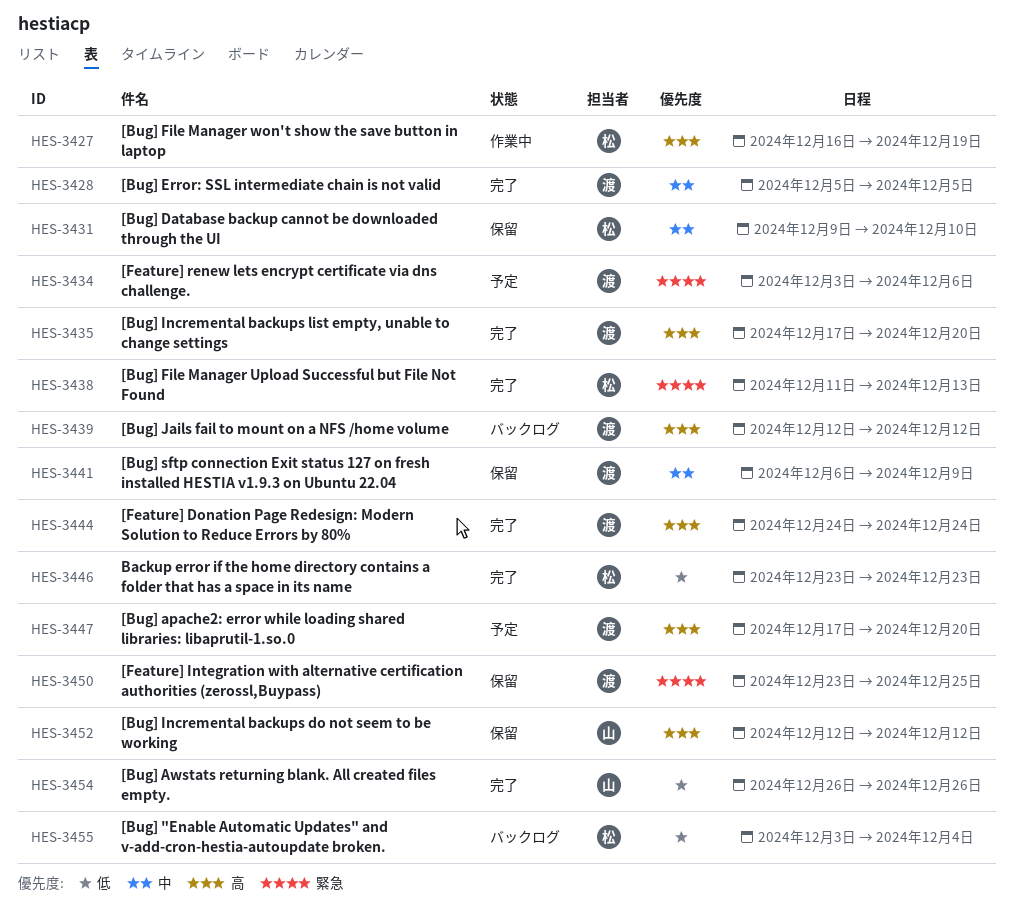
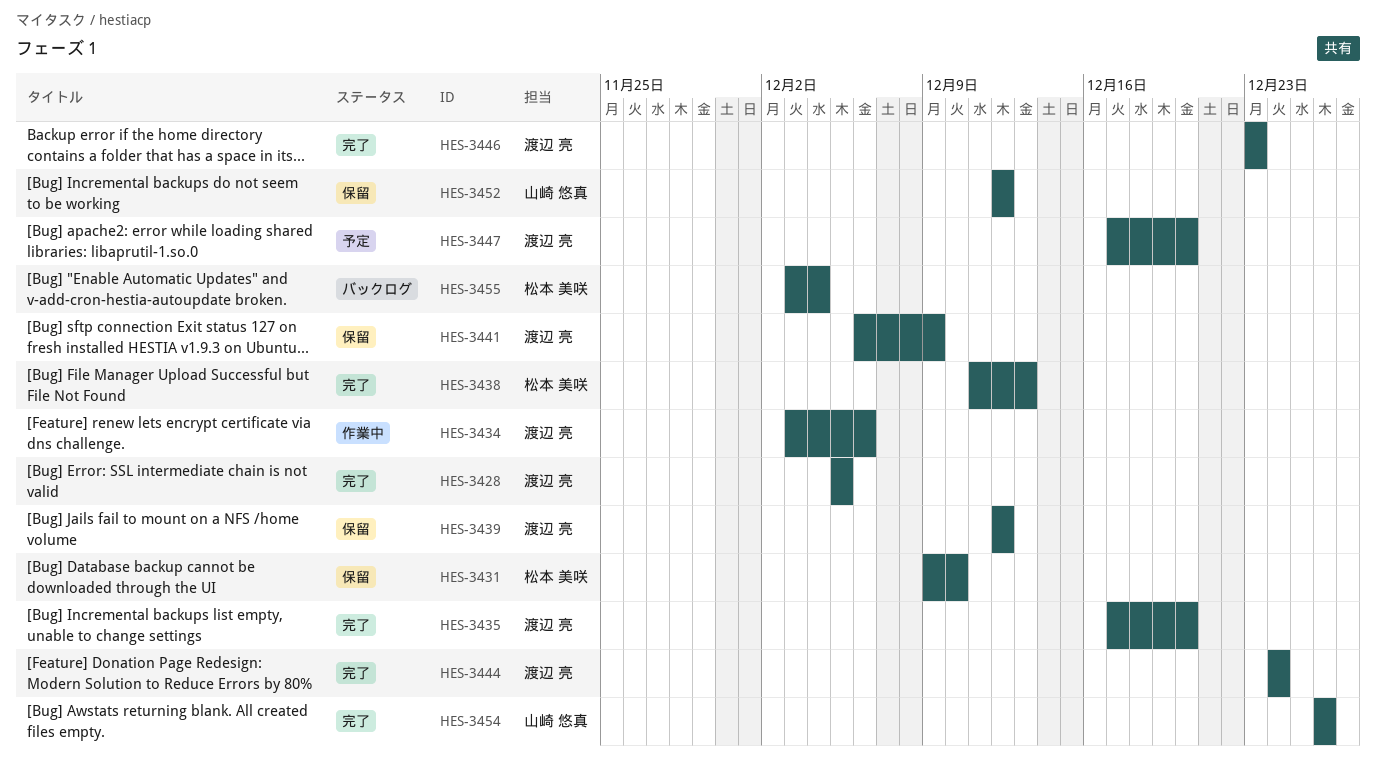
HES-3427: present -> none
HES-3434, status: 予定 -> 作業中
HES-3439, status: バックログ -> 保留
HES-3446, owner: 松本 美咲 -> 渡辺 亮
HES-3450: present -> none

